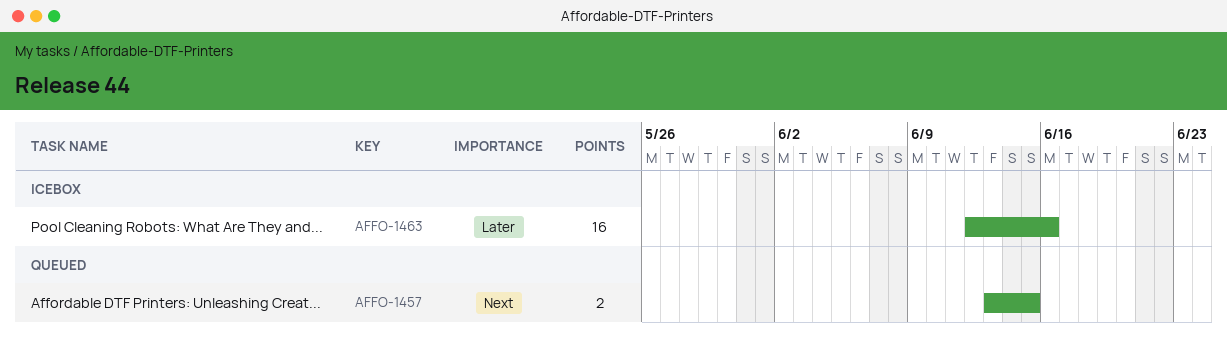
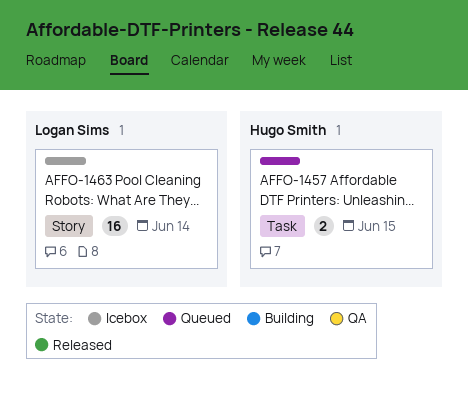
AFFO-1463, due: Jun 16 -> Jun 14

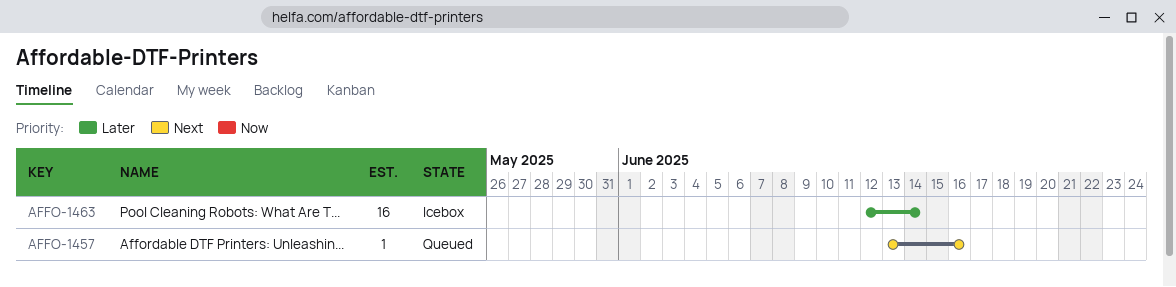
AFFO-1457, estimate: 2 -> 1
AFFO-1457, due: Jun 15 -> Jun 16

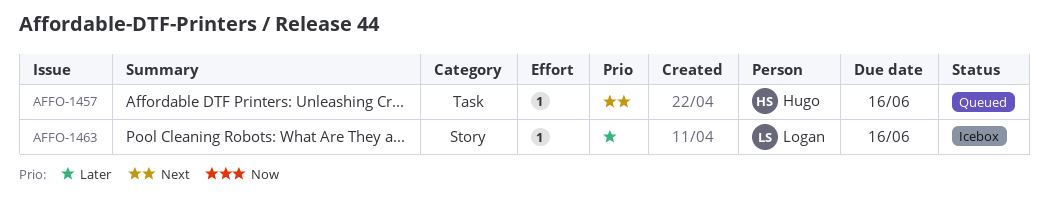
AFFO-1463, estimate: 16 -> 1
AFFO-1463, due: Jun 14 -> Jun 16

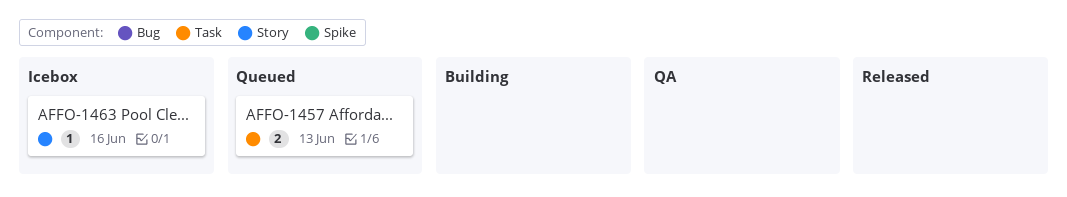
AFFO-1457, estimate: 1 -> 2
AFFO-1457, due: Jun 16 -> Jun 13

